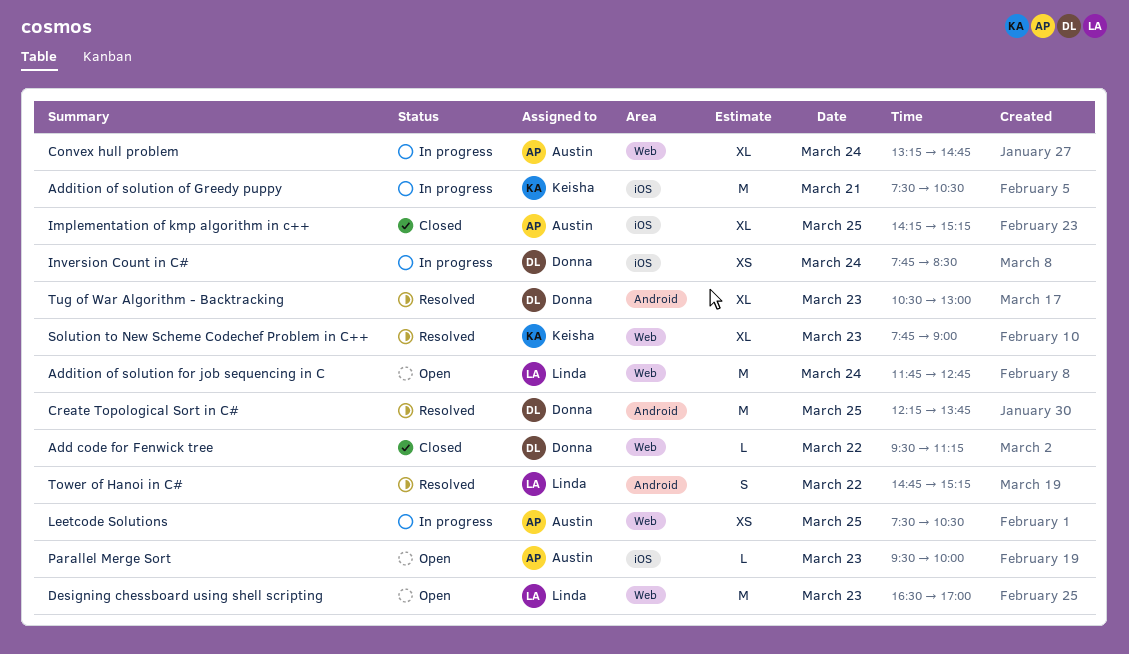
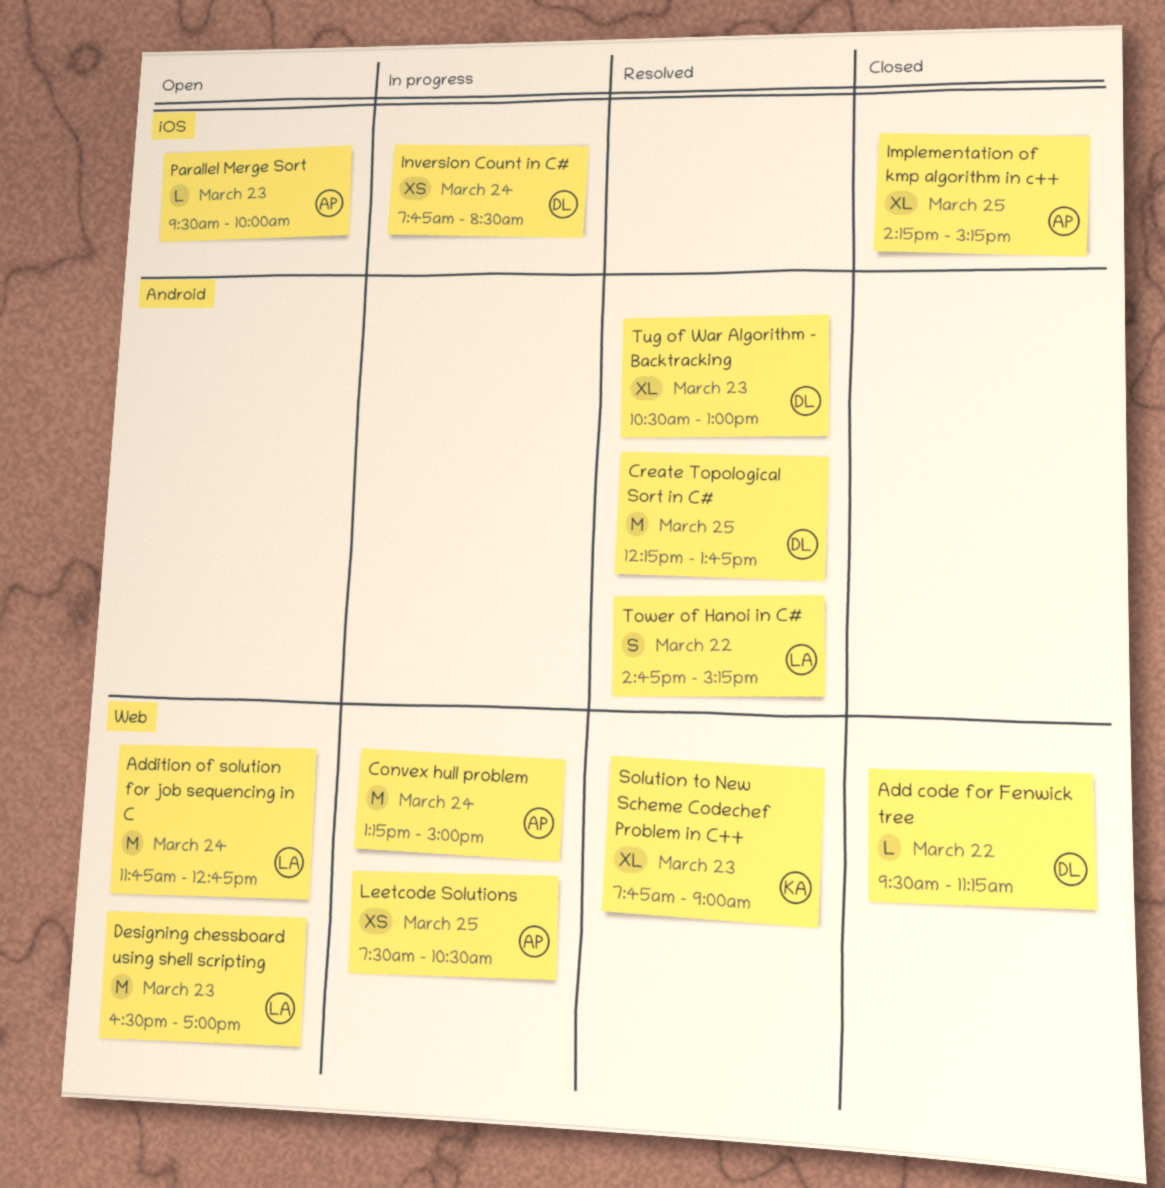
Addition of solution of Greedy puppy: present -> none
Convex hull problem, estimate: XL -> M
Convex hull problem, ends: 14:45 -> 15:00

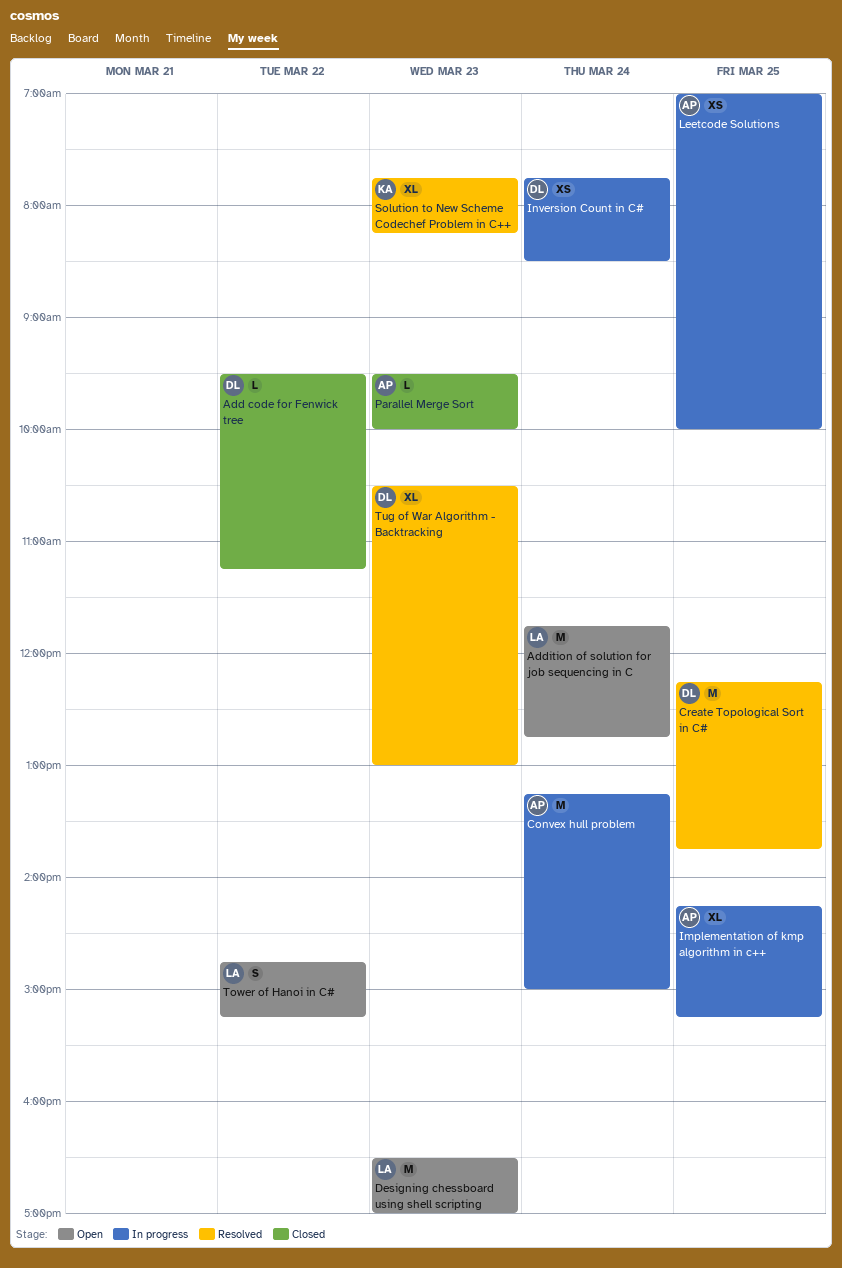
Implementation of kmp algorithm in c++, status: Closed -> In progress
Leetcode Solutions, begins: 07:30 -> 07:00
Leetcode Solutions, ends: 10:30 -> 10:00
Parallel Merge Sort, status: Open -> Closed
Solution to New Scheme Codechef Problem in C++, ends: 09:00 -> 08:15
Tower of Hanoi in C#, status: Resolved -> Open

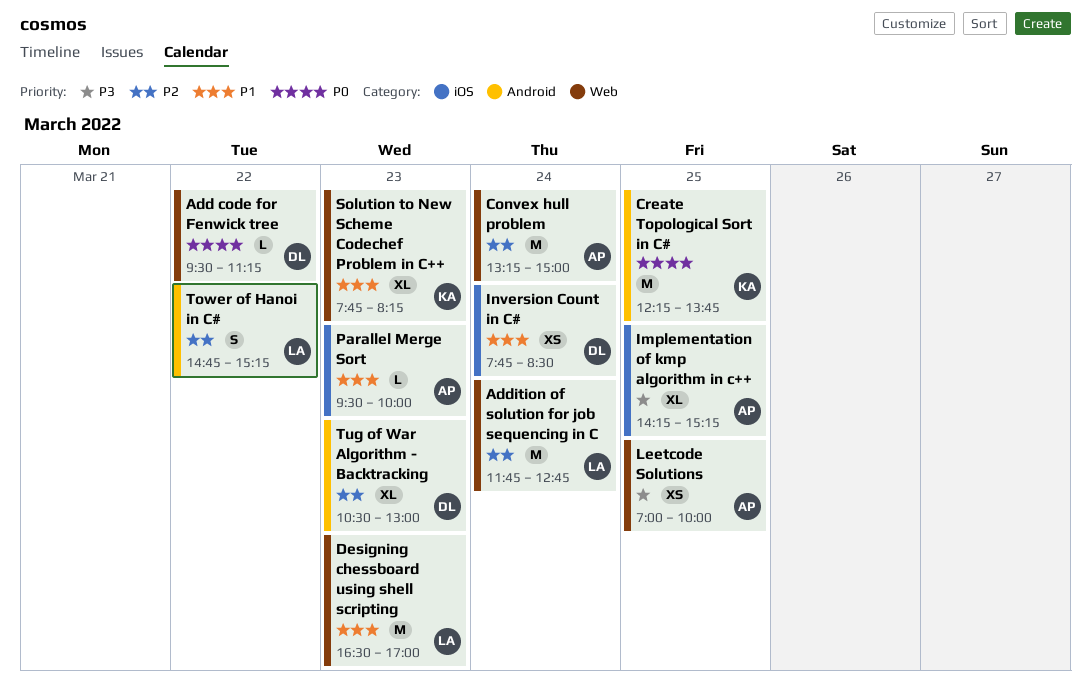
Create Topological Sort in C#, owner: DL -> KA

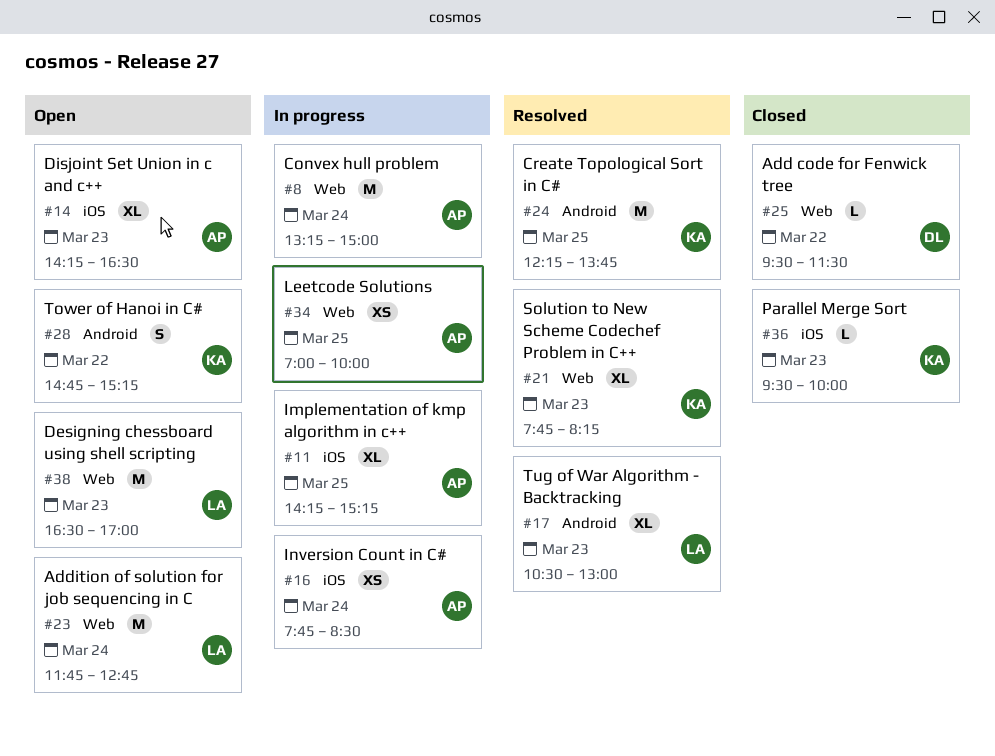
Add code for Fenwick tree, ends: 11:15 -> 11:30
Disjoint Set Union in c and c++: none -> present
Inversion Count in C#, owner: DL -> AP
Parallel Merge Sort, owner: AP -> KA
Tower of Hanoi in C#, owner: LA -> KA
Tug of War Algorithm - Backtracking, owner: DL -> LA

